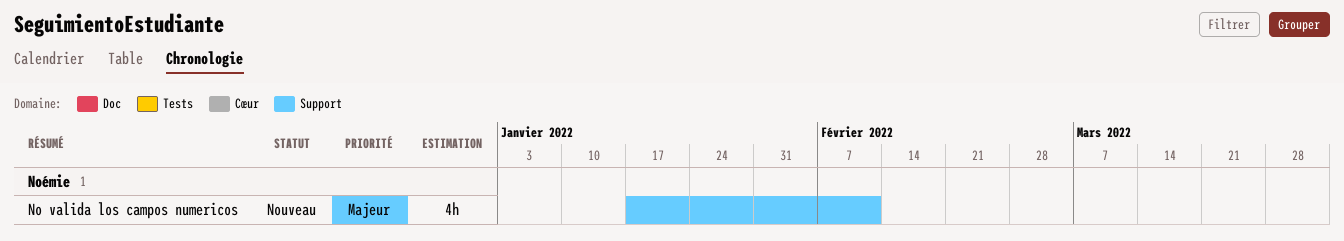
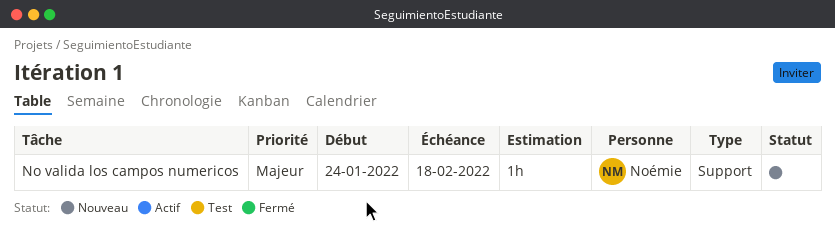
No valida los campos numericos, estimate: 4h -> 1h
No valida los campos numericos, start: Jan 17 -> Jan 24
No valida los campos numericos, due: Feb 11 -> Feb 18

